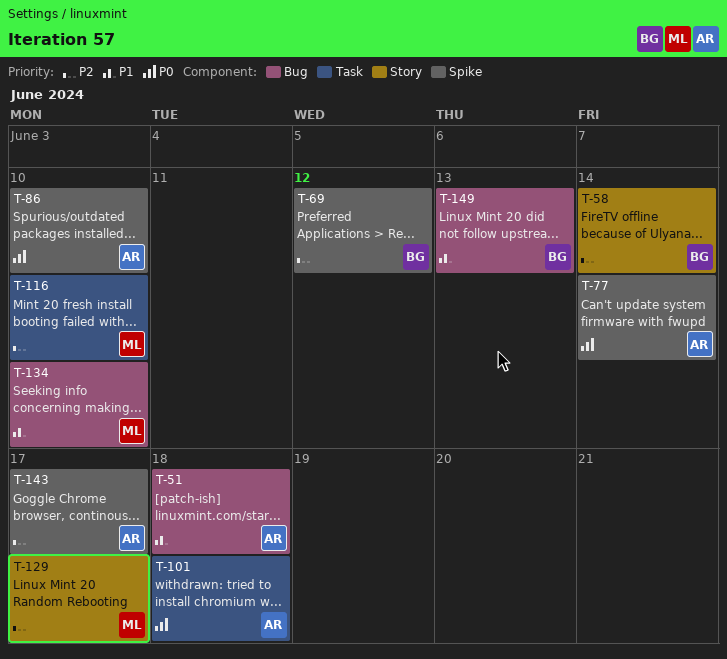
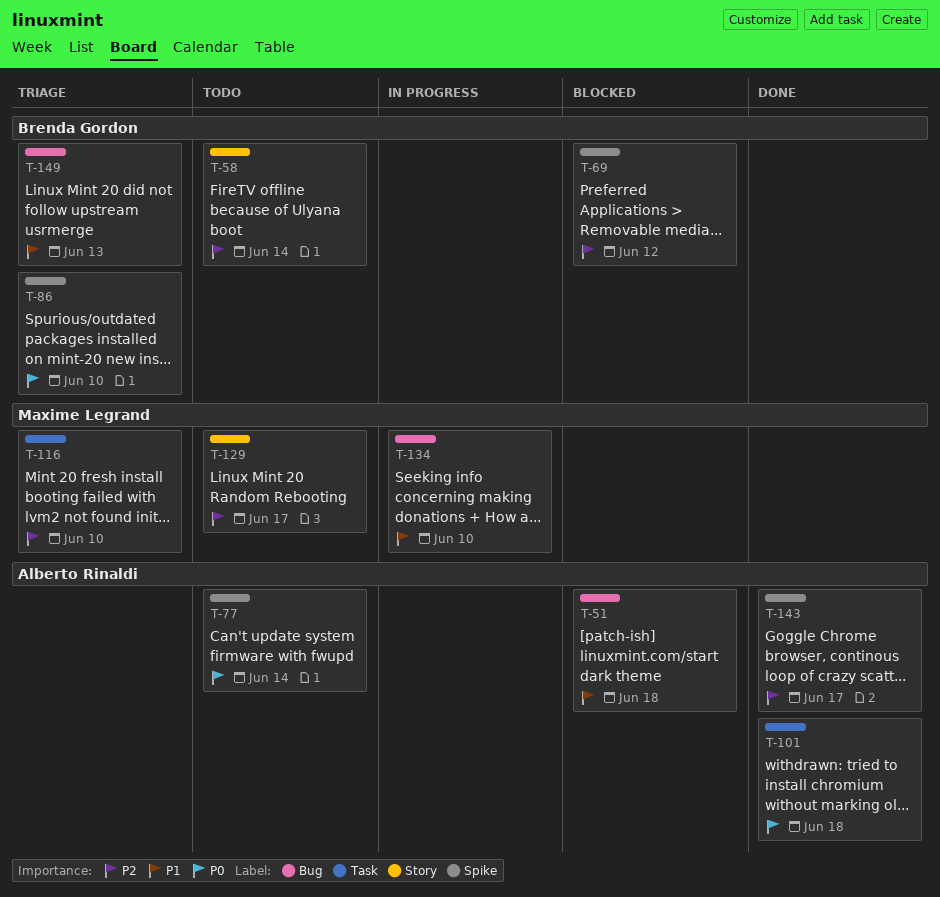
T-86, owner: Alberto Rinaldi -> Brenda Gordon

